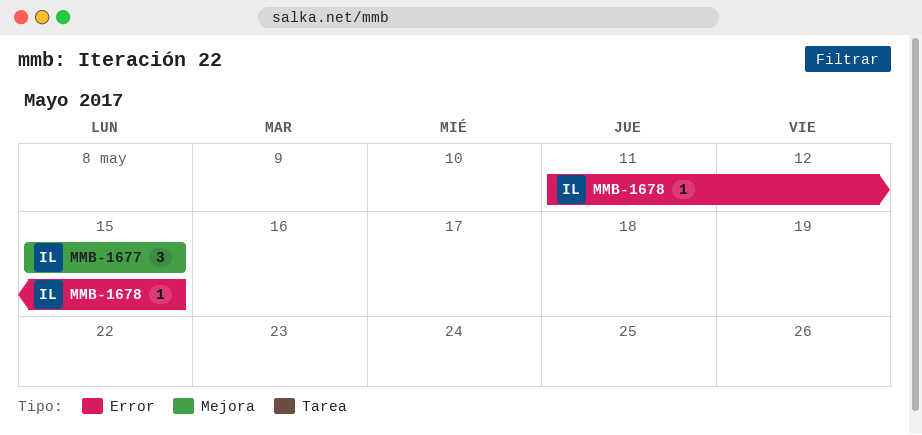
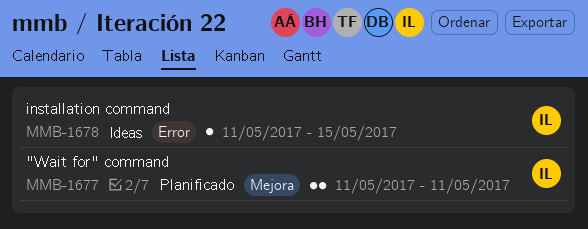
MMB-1677, estimate: 3 -> 2
MMB-1677, start: May 15 -> May 11
MMB-1677, due: May 15 -> May 11

